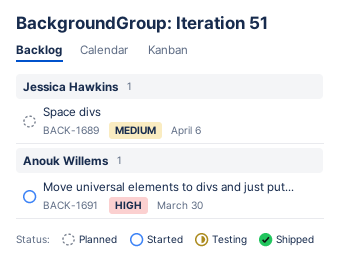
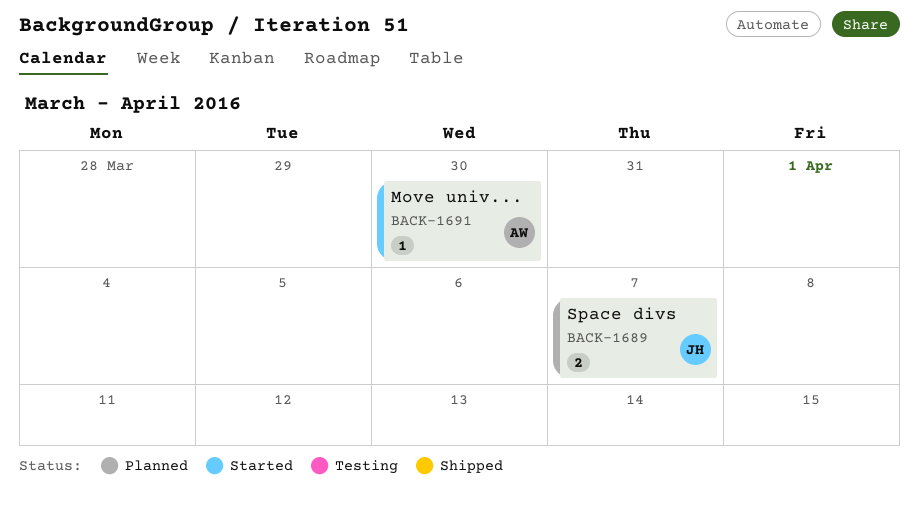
BACK-1689, due: Apr 6 -> Apr 7

